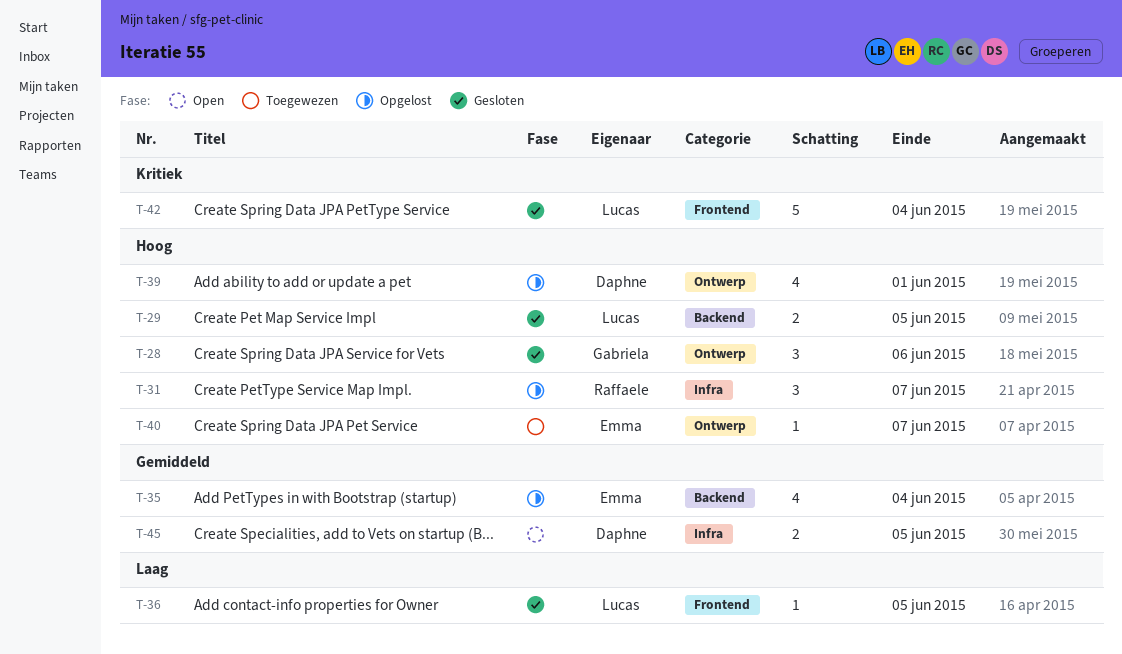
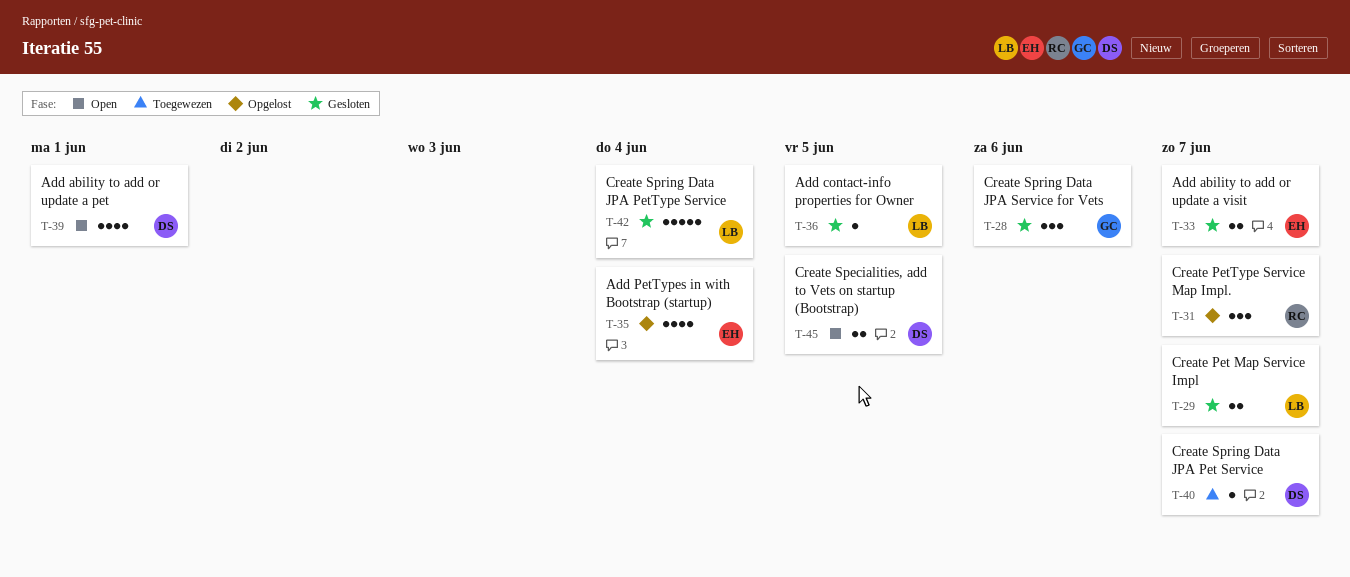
T-29, due: Jun 5 -> Jun 7
T-33: none -> present
T-39, status: Opgelost -> Open
T-40, owner: Emma -> Daphne

